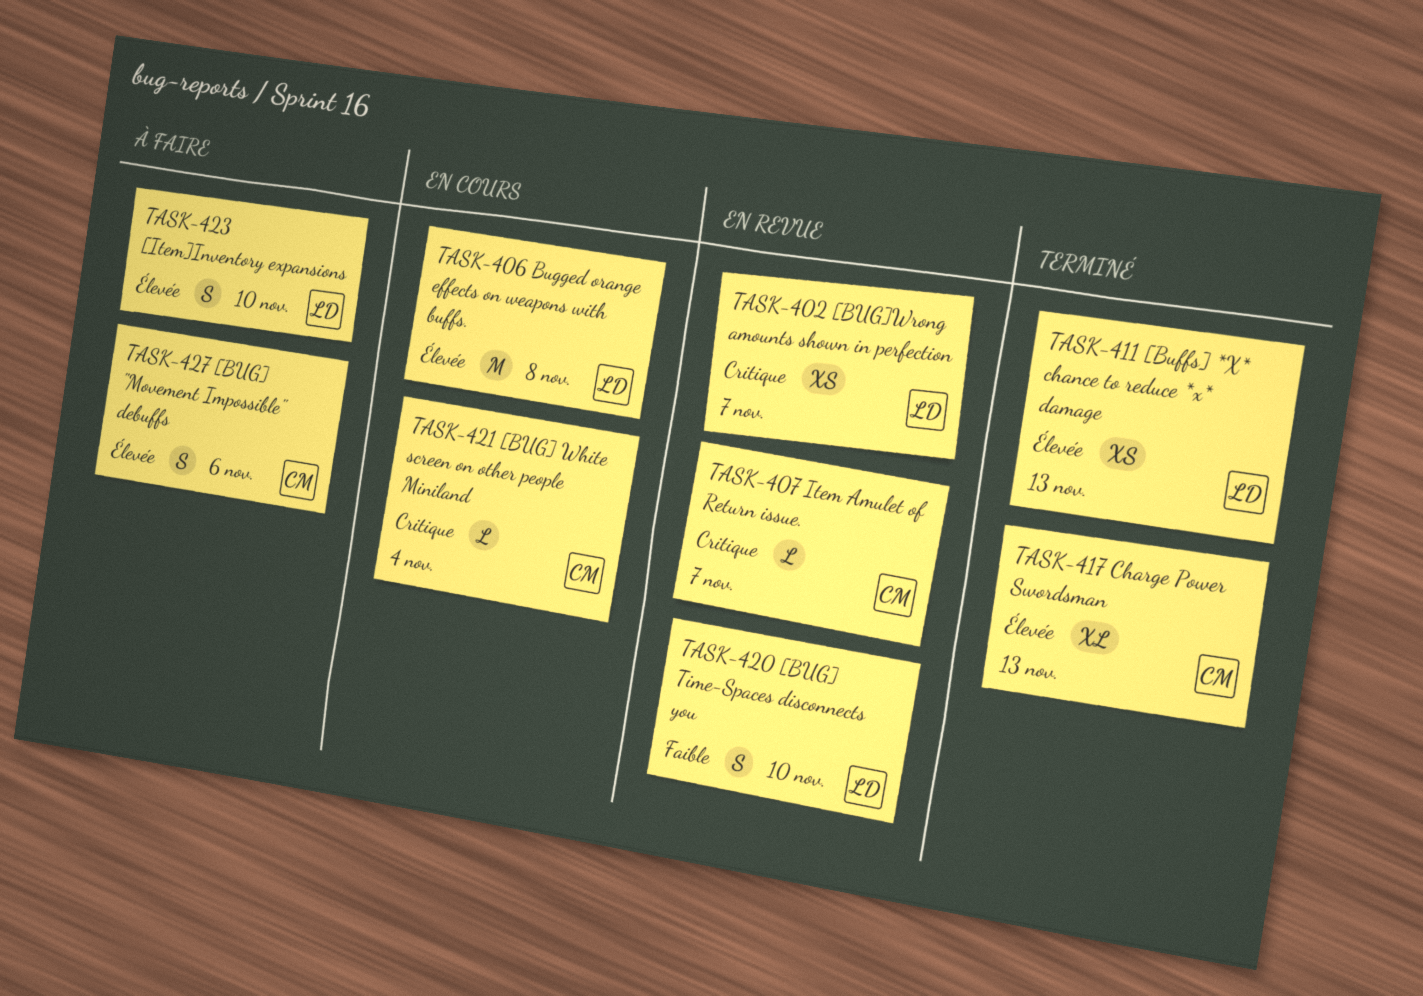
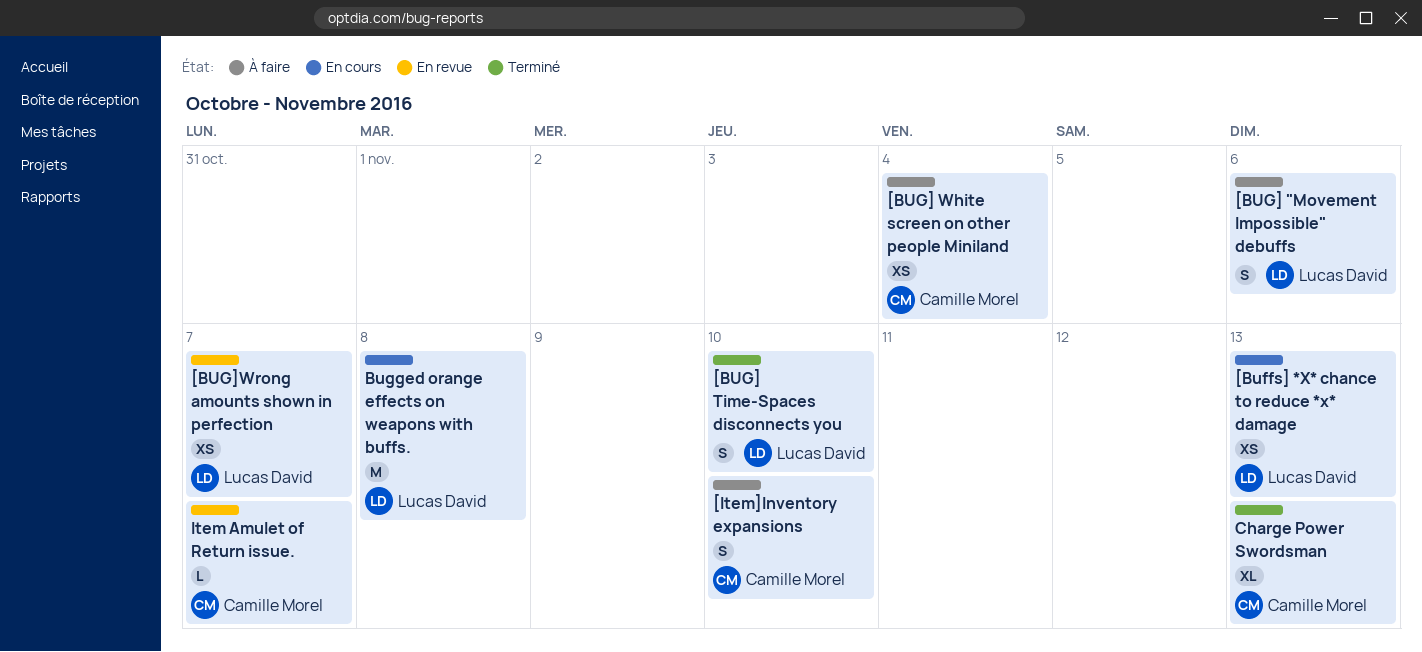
[Buffs] *X* chance to reduce *x* damage, status: Terminé -> En cours
[BUG] "Movement Impossible" debuffs, owner: Camille Morel -> Lucas David
[BUG] Time-Spaces disconnects you, status: En revue -> Terminé
[BUG] White screen on other people Miniland, status: En cours -> À faire
[BUG] White screen on other people Miniland, estimate: L -> XS
[Item]Inventory expansions, owner: Lucas David -> Camille Morel

